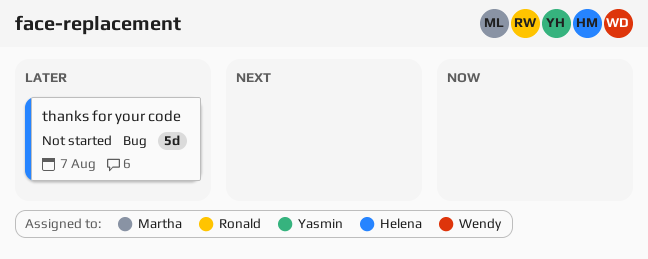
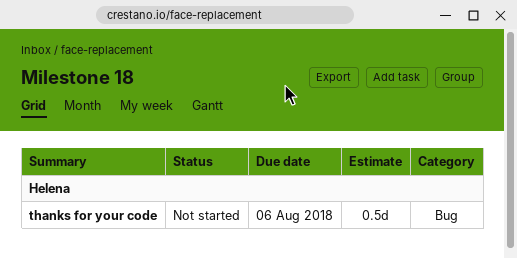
thanks for your code, estimate: 5d -> 0.5d
thanks for your code, due: Aug 7 -> Aug 6

